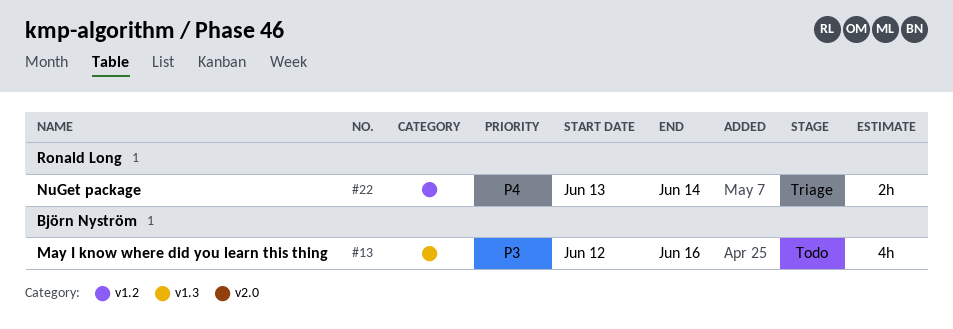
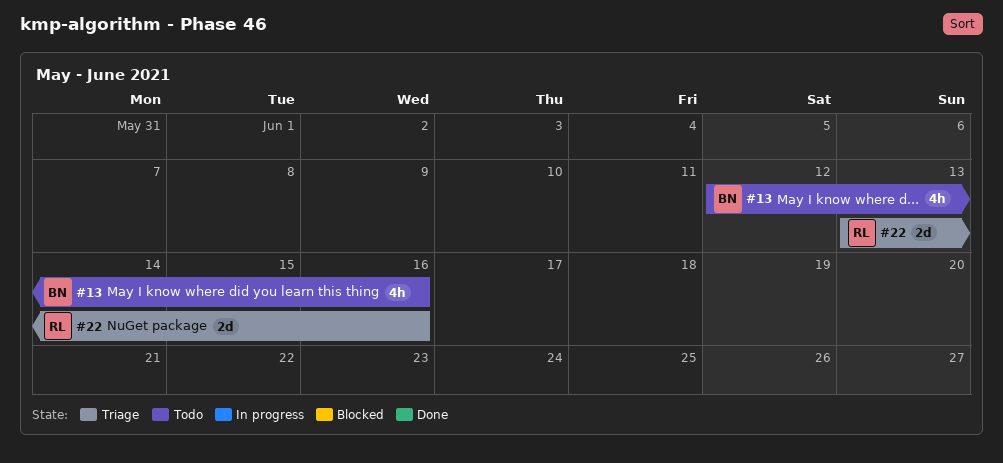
#22, estimate: 2h -> 2d
#22, due: Jun 14 -> Jun 16

